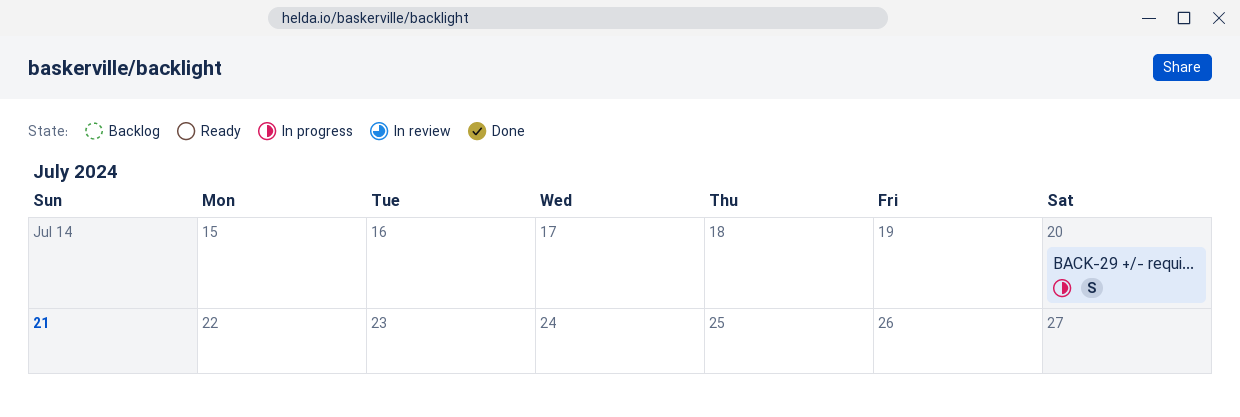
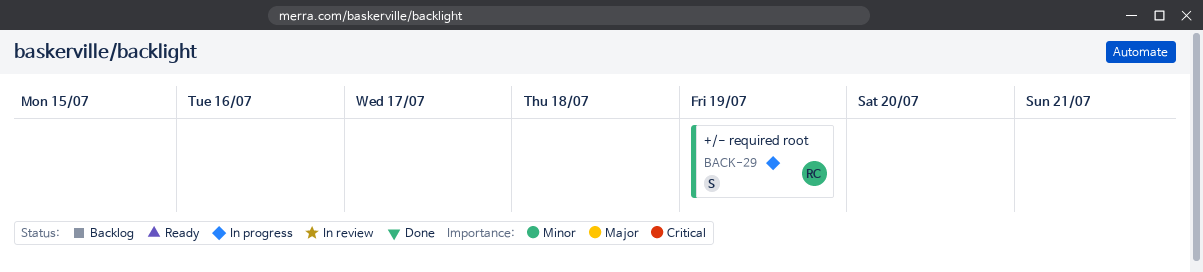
BACK-29, due: Jul 20 -> Jul 19

